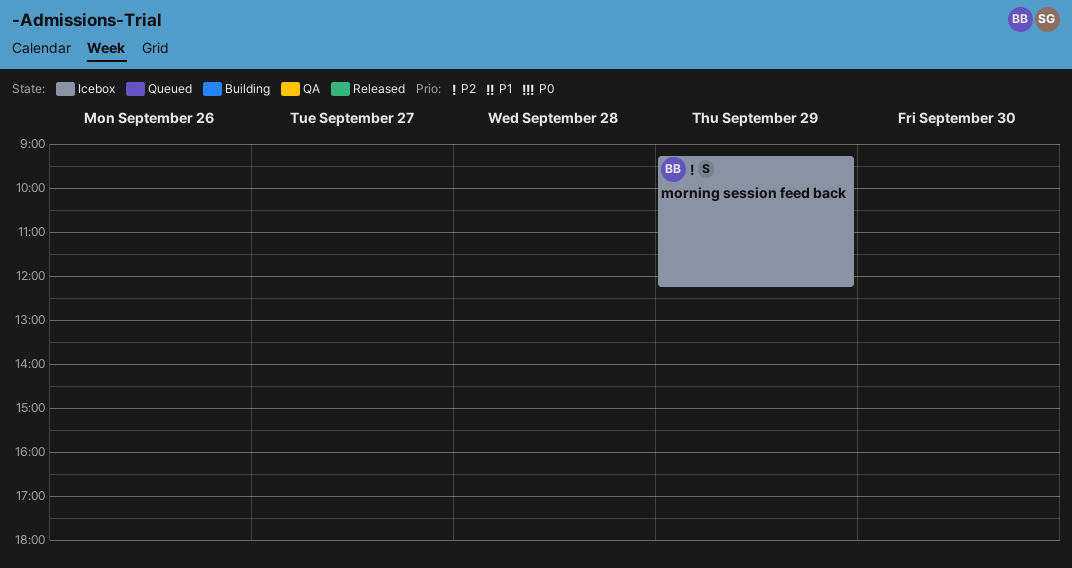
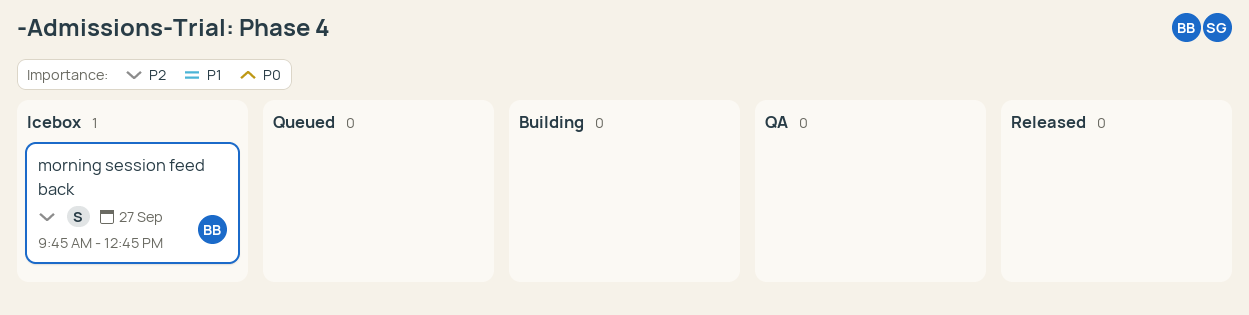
morning session feed back, day: Sep 29 -> Sep 27
morning session feed back, begins: 09:15 -> 09:45
morning session feed back, ends: 12:15 -> 12:45

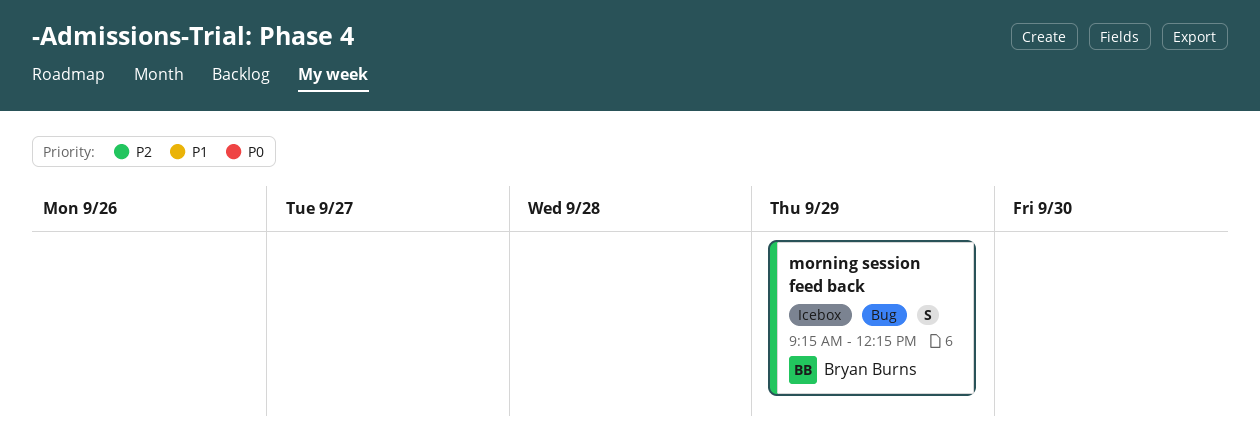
morning session feed back, day: Sep 27 -> Sep 29
morning session feed back, begins: 09:45 -> 09:15
morning session feed back, ends: 12:45 -> 12:15

